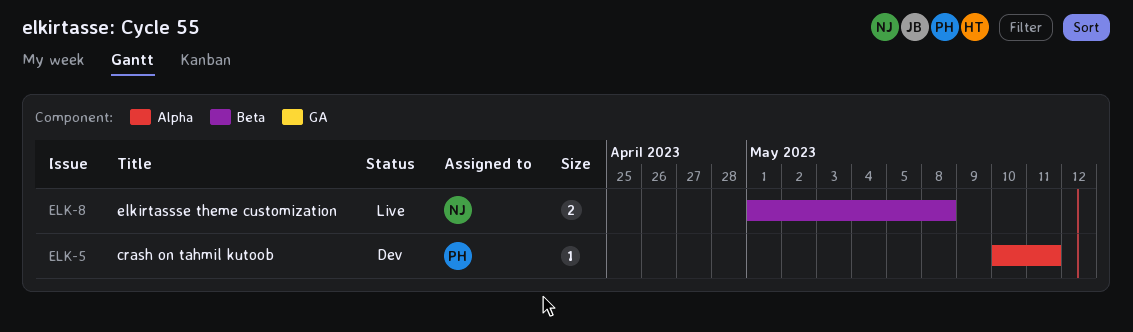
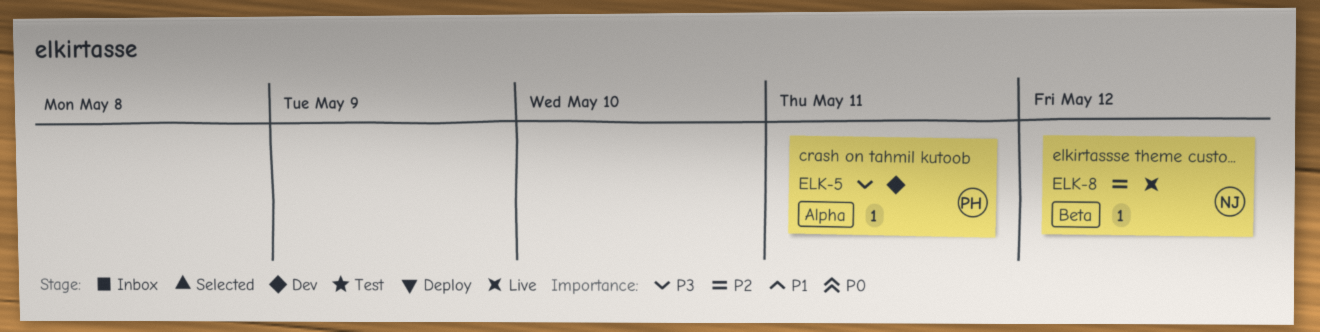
ELK-8, estimate: 2 -> 1
ELK-8, due: May 8 -> May 12

